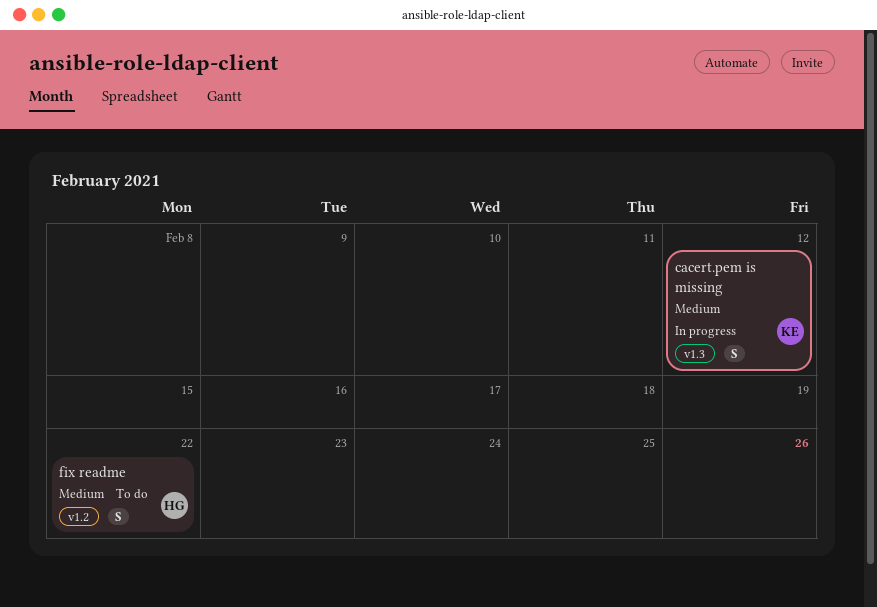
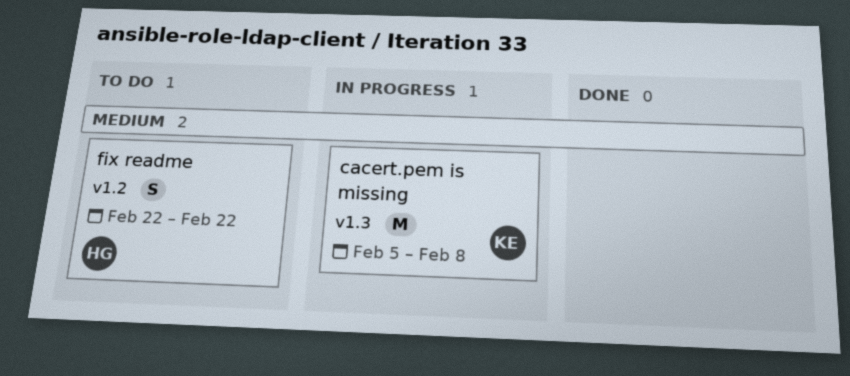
cacert.pem is missing, estimate: S -> M
cacert.pem is missing, due: Feb 12 -> Feb 8

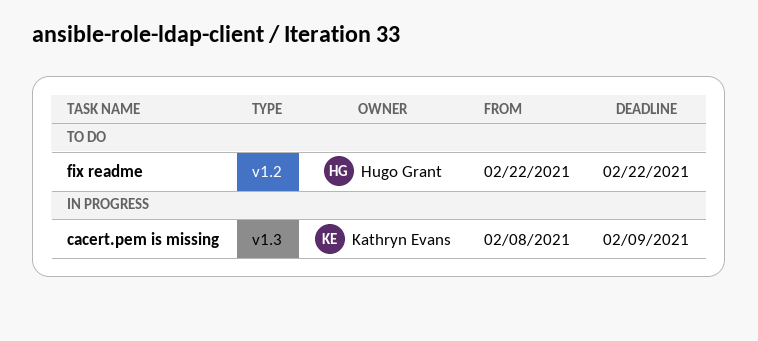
cacert.pem is missing, start: Feb 5 -> Feb 8
cacert.pem is missing, due: Feb 8 -> Feb 9

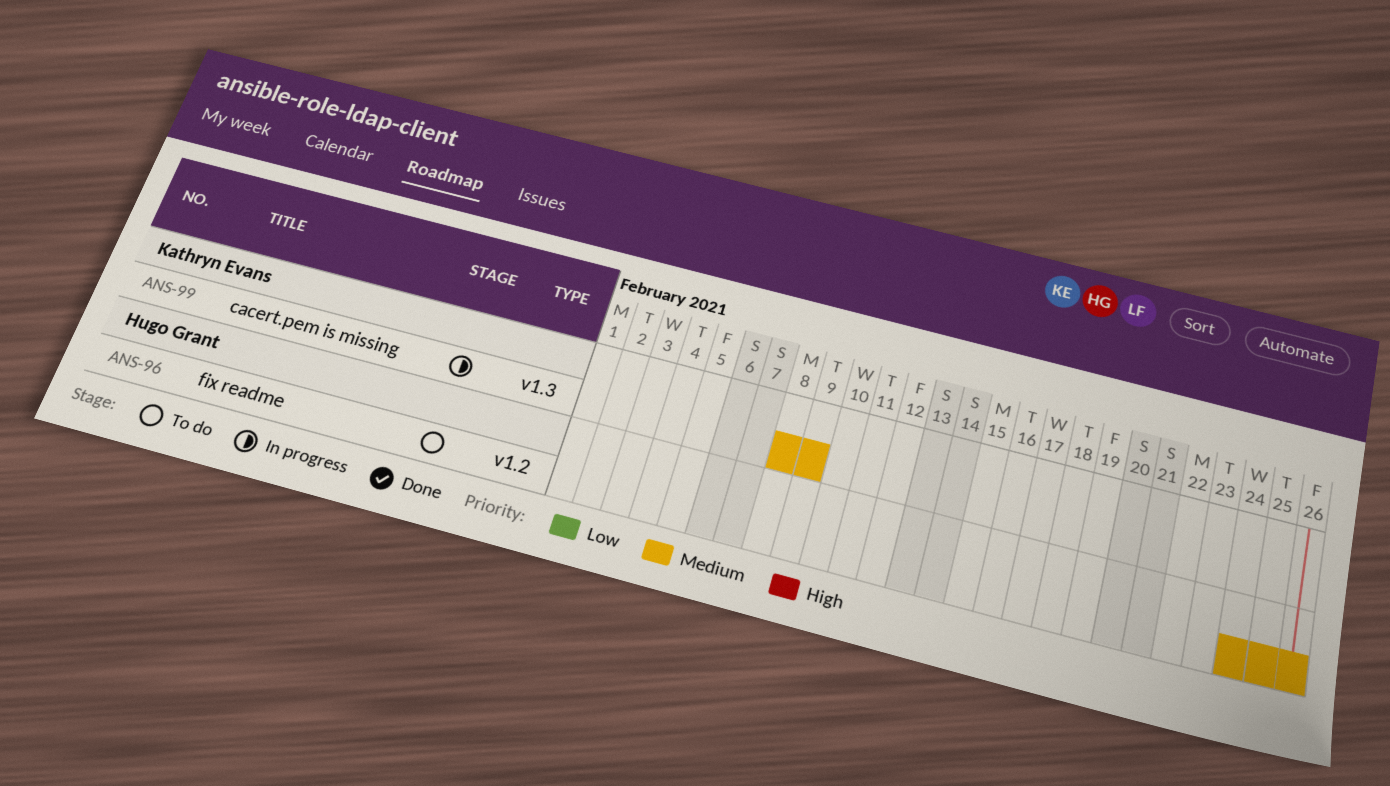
fix readme, start: Feb 22 -> Feb 24
fix readme, due: Feb 22 -> Feb 26

